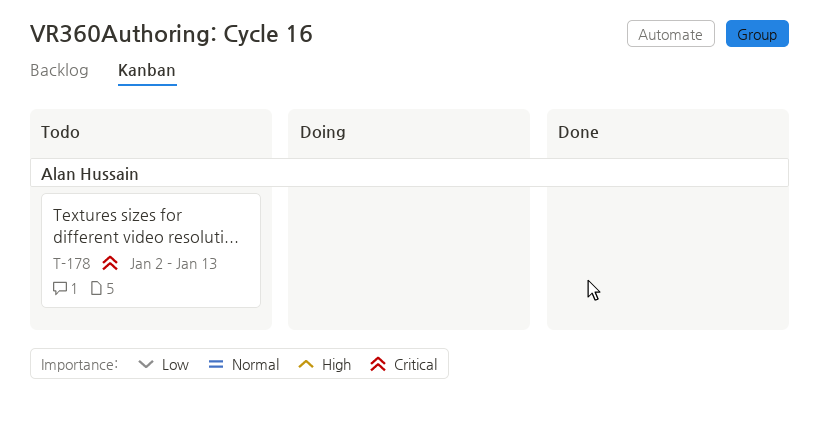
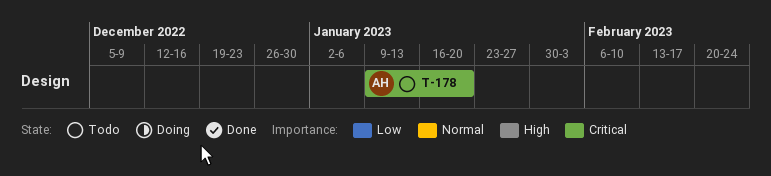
T-178, start: Jan 2 -> Jan 9
T-178, due: Jan 13 -> Jan 20

